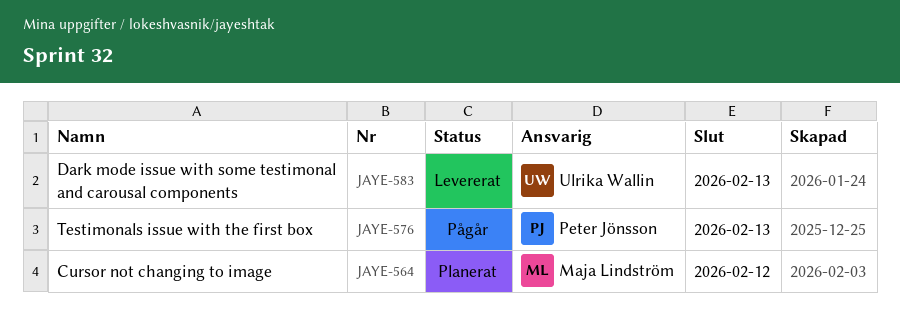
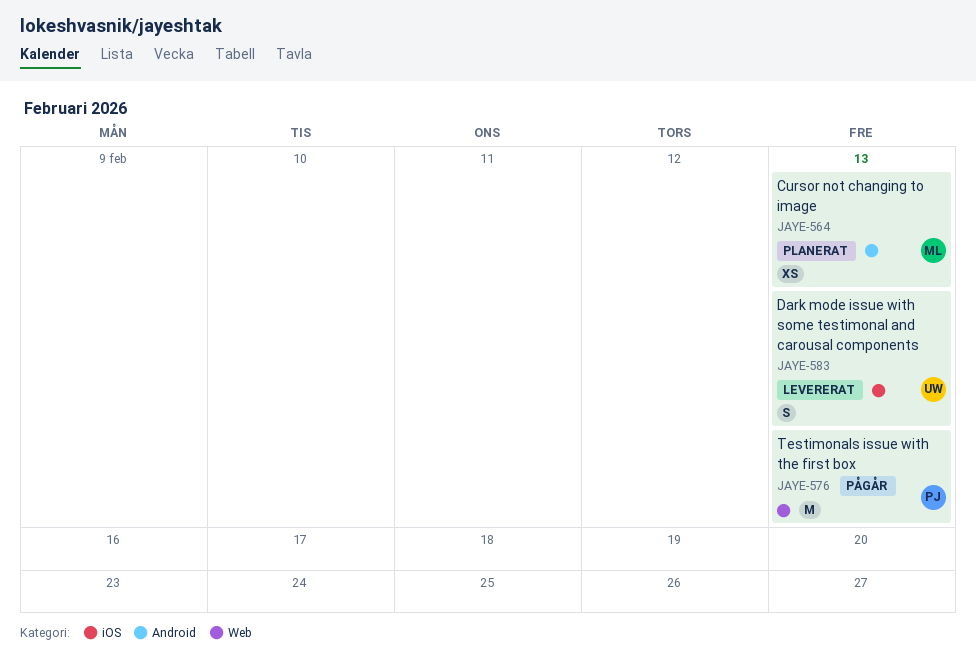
JAYE-564, due: Feb 12 -> Feb 13

